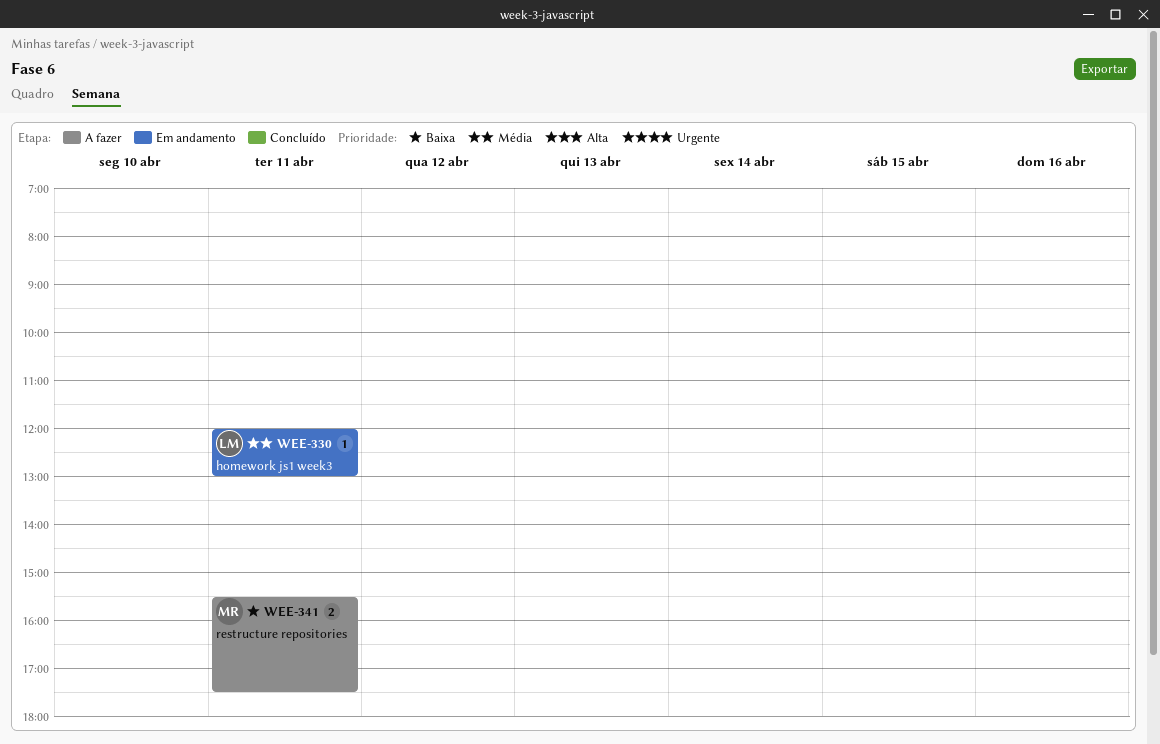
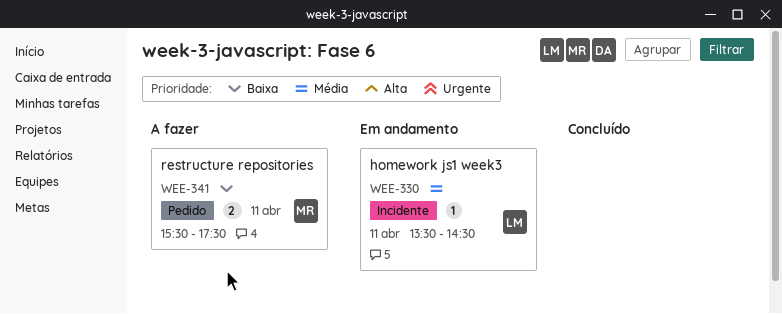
WEE-330, begins: 12:00 -> 13:30
WEE-330, ends: 13:00 -> 14:30

